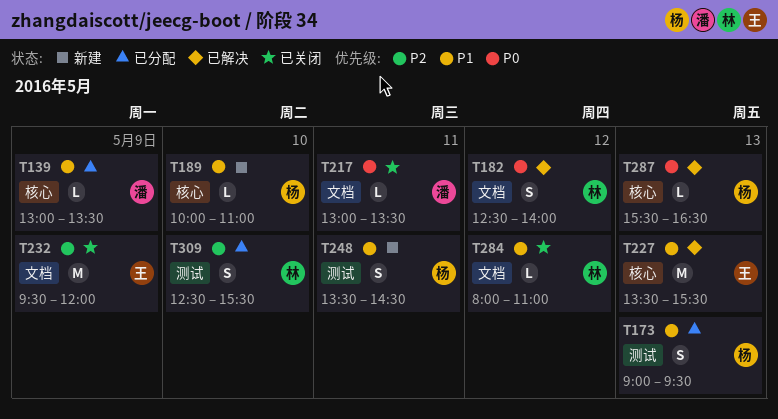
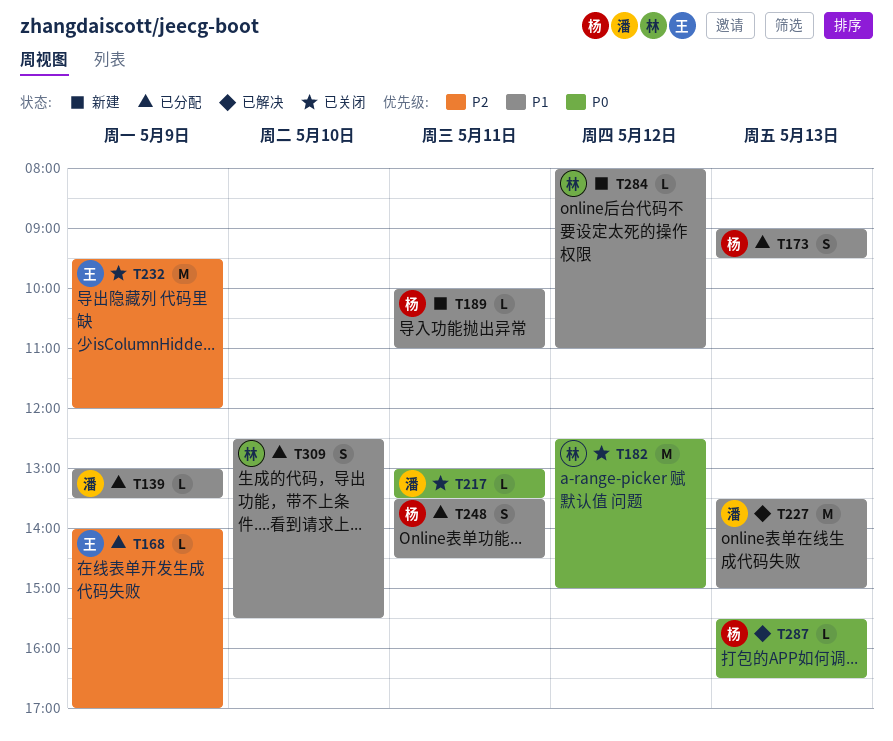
T168: none -> present
T182, status: 已解决 -> 已关闭
T182, estimate: S -> M
T182, ends: 14:00 -> 15:00
T189, day: May 10 -> May 11
T227, owner: 王 -> 潘
T227, ends: 15:30 -> 15:00
T248, status: 新建 -> 已分配
T284, status: 已关闭 -> 新建
T309, priority: P2 -> P1

